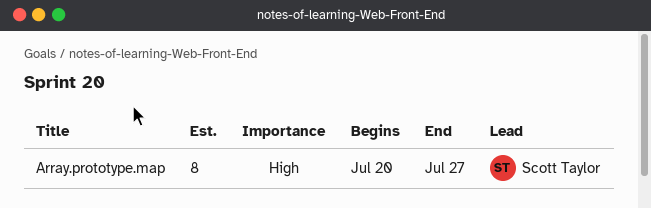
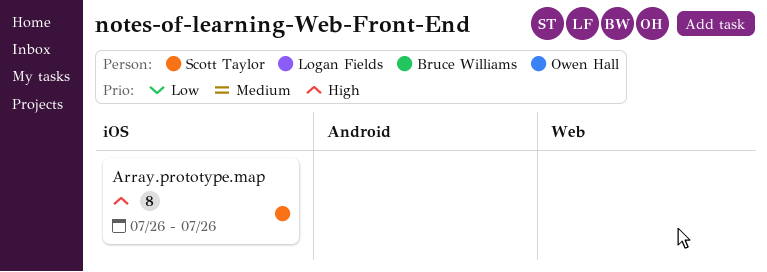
Array.prototype.map, start: Jul 20 -> Jul 26
Array.prototype.map, due: Jul 27 -> Jul 26

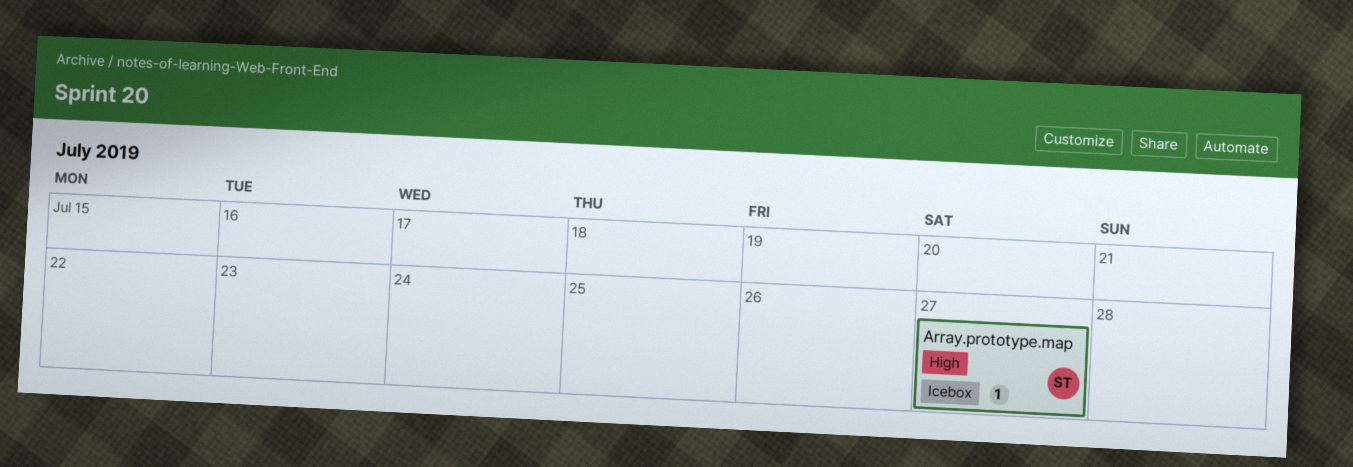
Array.prototype.map, estimate: 8 -> 1
Array.prototype.map, due: Jul 26 -> Jul 27

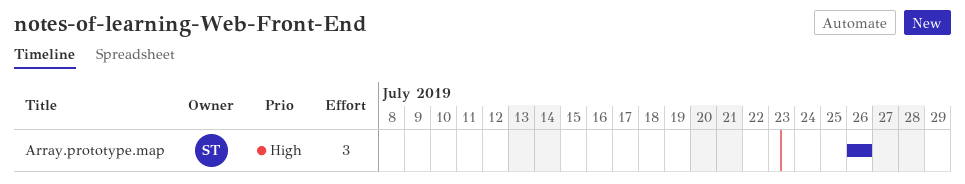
Array.prototype.map, estimate: 1 -> 3
Array.prototype.map, due: Jul 27 -> Jul 26

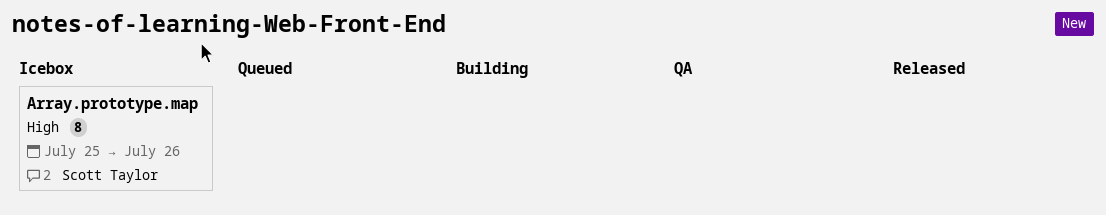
Array.prototype.map, estimate: 3 -> 8
Array.prototype.map, start: Jul 26 -> Jul 25

